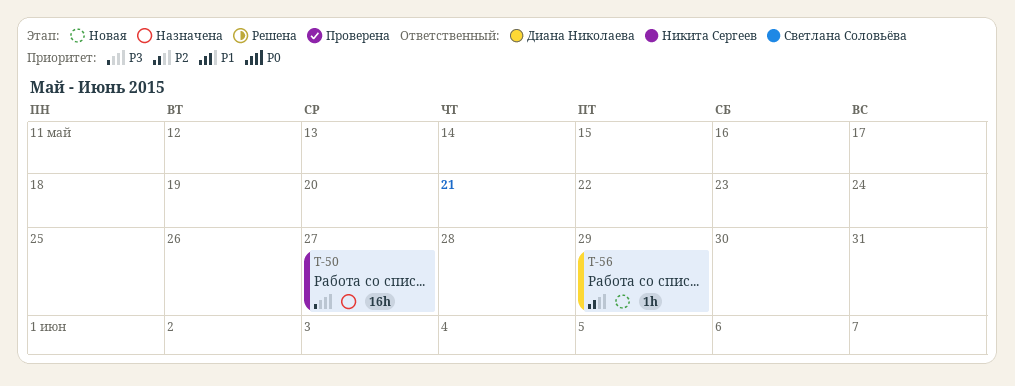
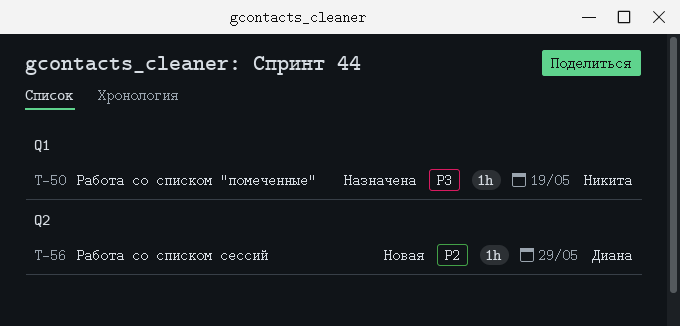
T-50, estimate: 16h -> 1h
T-50, due: May 27 -> May 19

